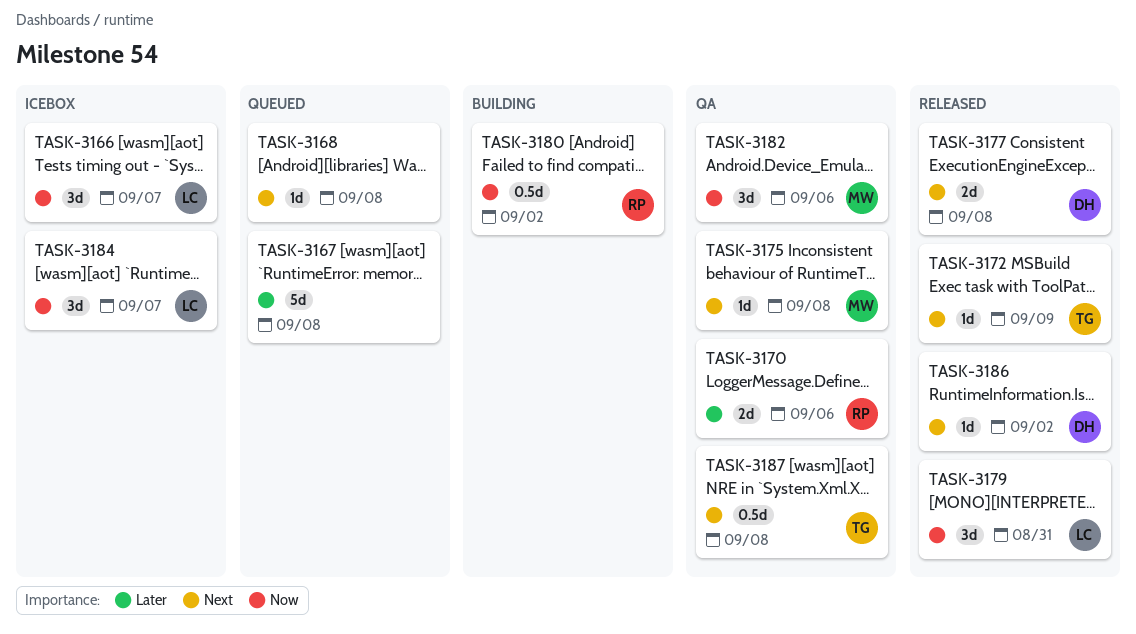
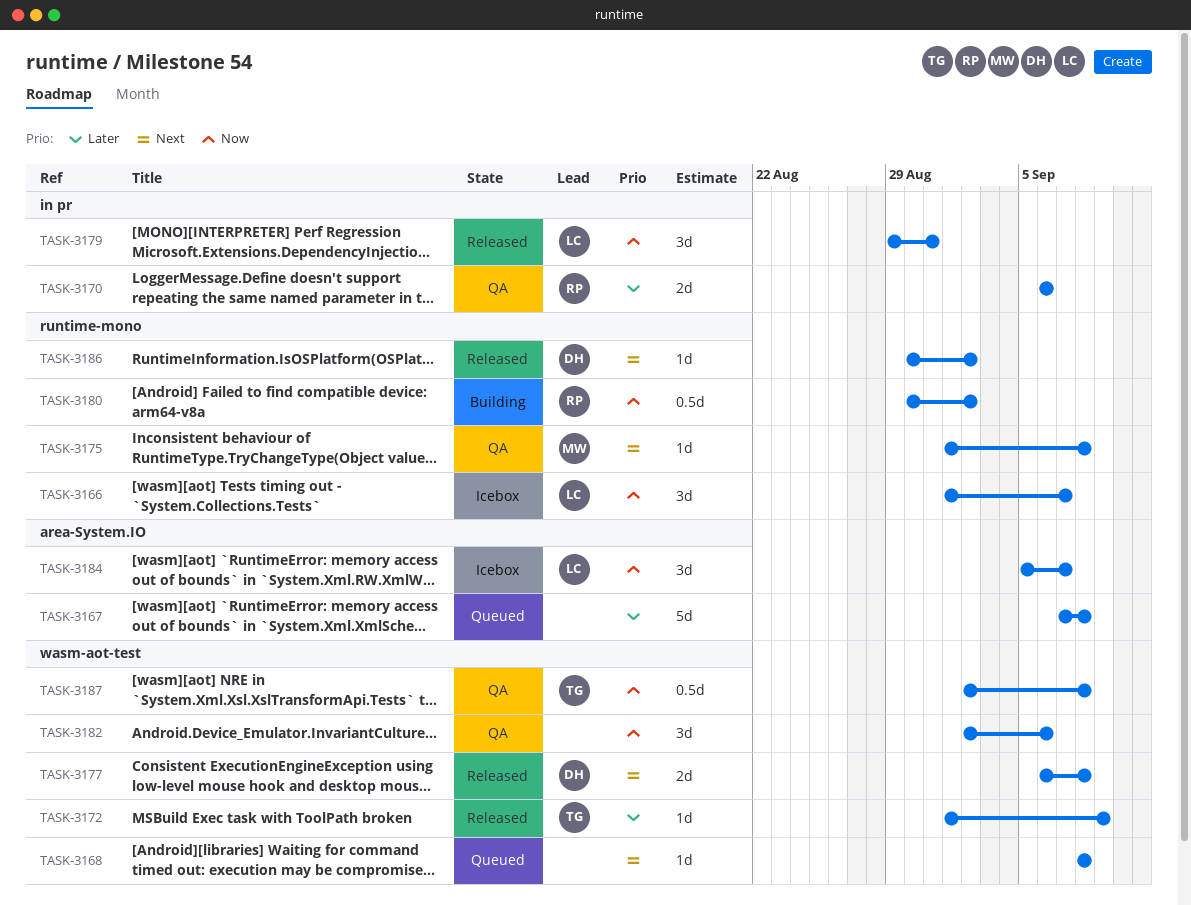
TASK-3172, priority: Next -> Later
TASK-3182, owner: MW -> none
TASK-3187, priority: Next -> Now

